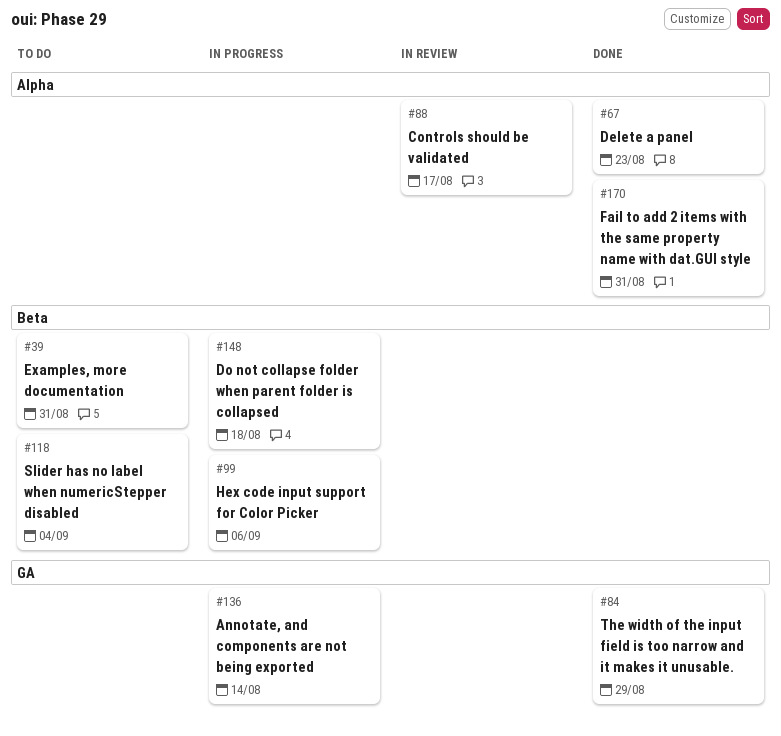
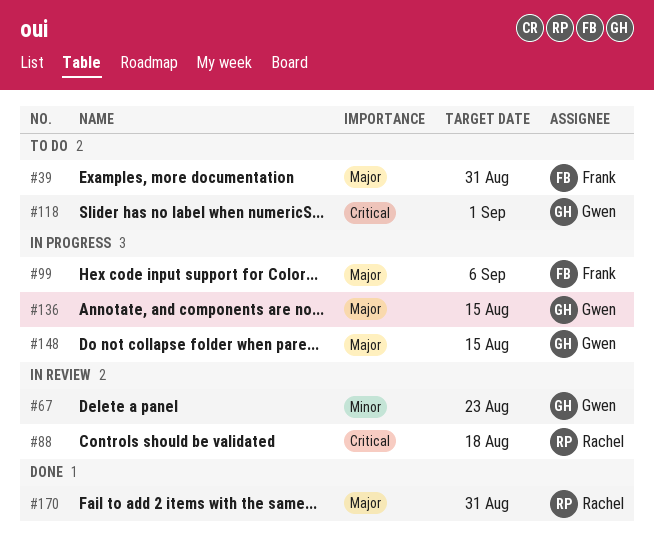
#67, status: Done -> In review
#84: present -> none
#88, due: Aug 17 -> Aug 18
#118, due: Sep 4 -> Sep 1
#136, due: Aug 14 -> Aug 15
#148, due: Aug 18 -> Aug 15

